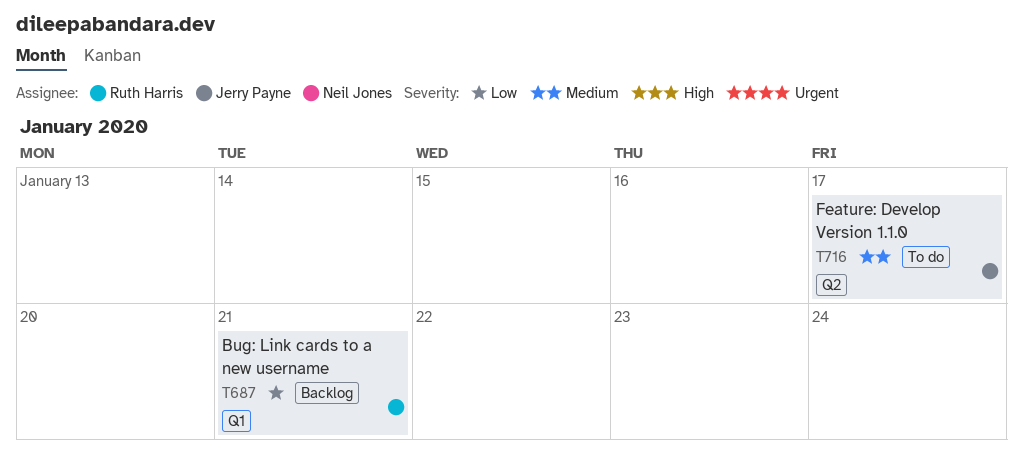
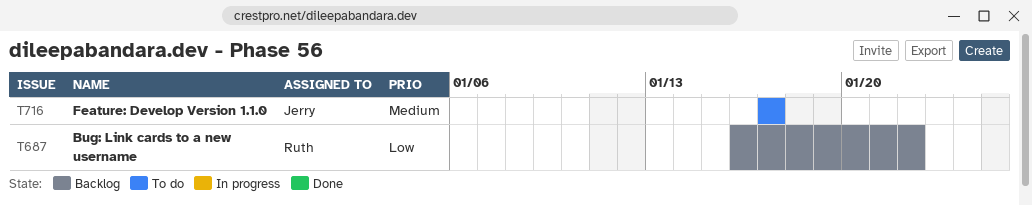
T687, due: Jan 21 -> Jan 22

